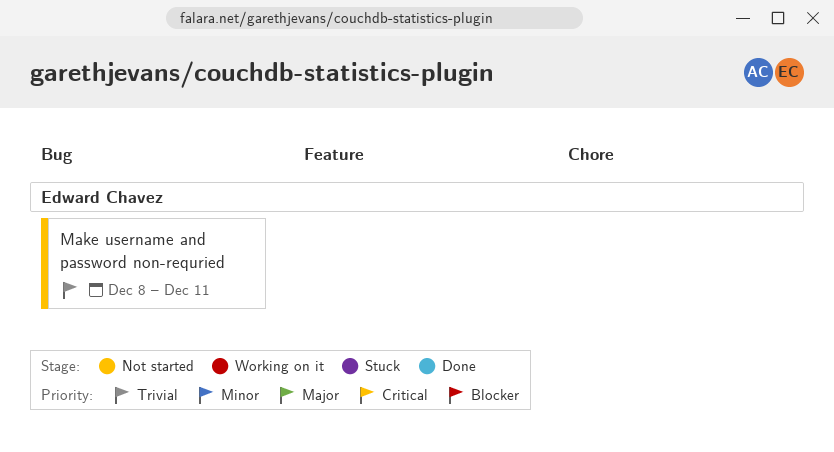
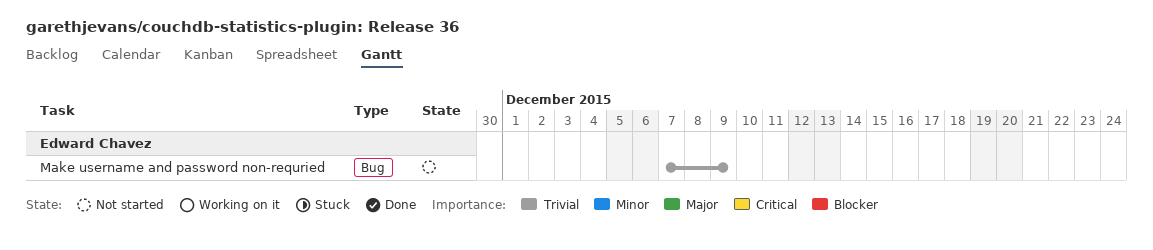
Make username and password non-requried, start: Dec 8 -> Dec 7
Make username and password non-requried, due: Dec 11 -> Dec 9

